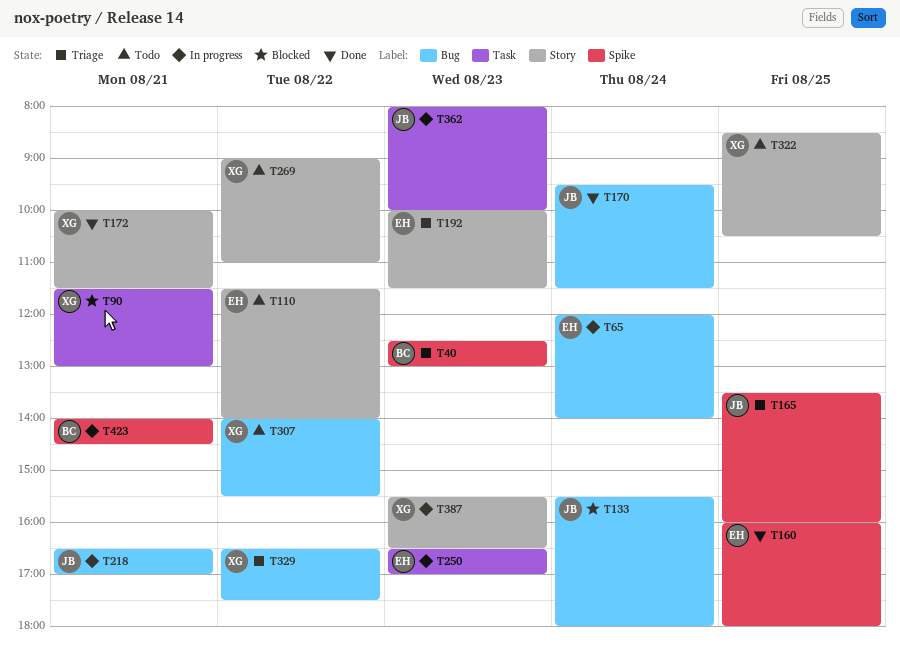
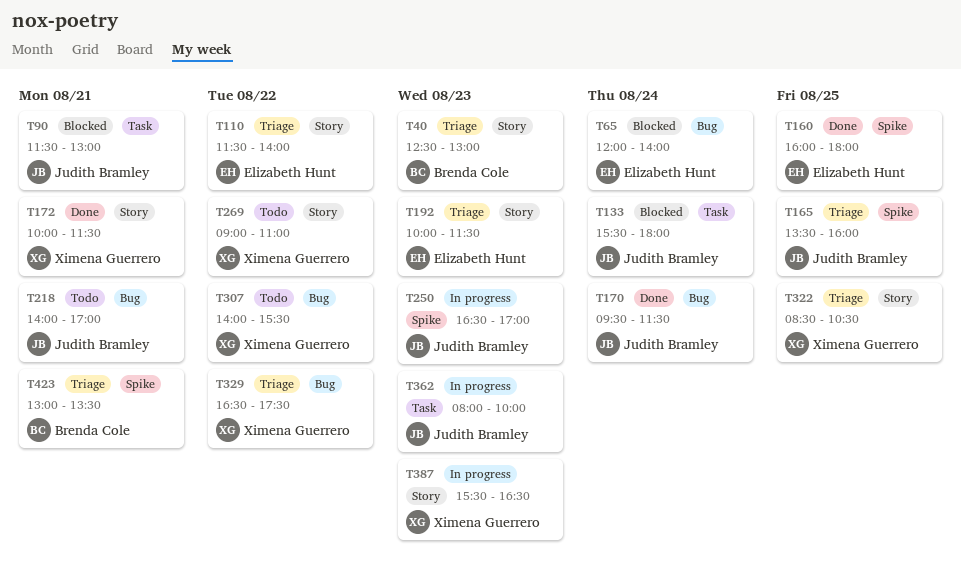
T40, label: Spike -> Story
T65, status: In progress -> Blocked
T90, owner: Ximena Guerrero -> Judith Bramley
T110, status: Todo -> Triage
T133, label: Bug -> Task
T218, status: In progress -> Todo
T218, begins: 16:30 -> 14:00
T250, owner: Elizabeth Hunt -> Judith Bramley
T250, label: Task -> Spike
T322, status: Todo -> Triage
T423, status: In progress -> Triage
T423, begins: 14:00 -> 13:00
T423, ends: 14:30 -> 13:30

